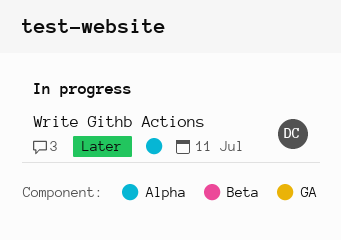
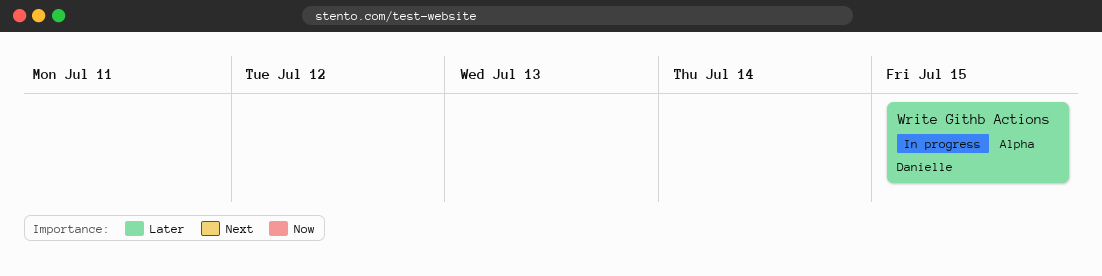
Write Githb Actions, due: Jul 11 -> Jul 15

